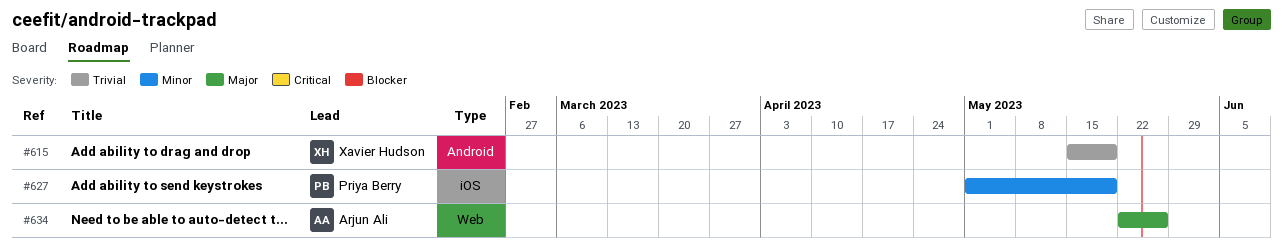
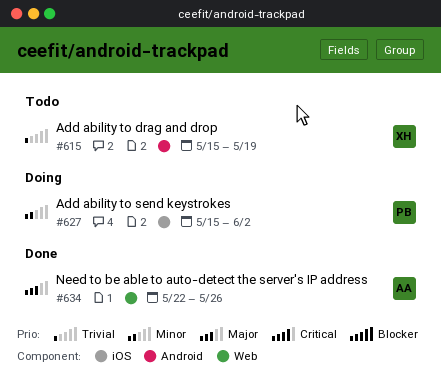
#627, start: May 1 -> May 15
#627, due: May 19 -> Jun 2

